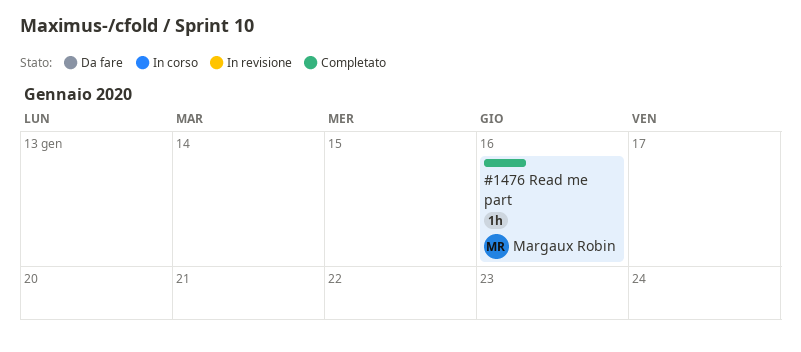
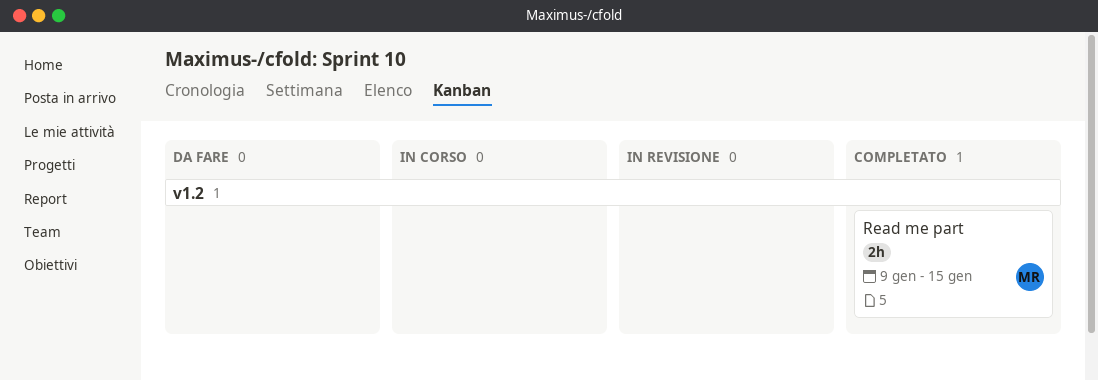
Read me part, estimate: 1h -> 2h
Read me part, due: Jan 16 -> Jan 15

